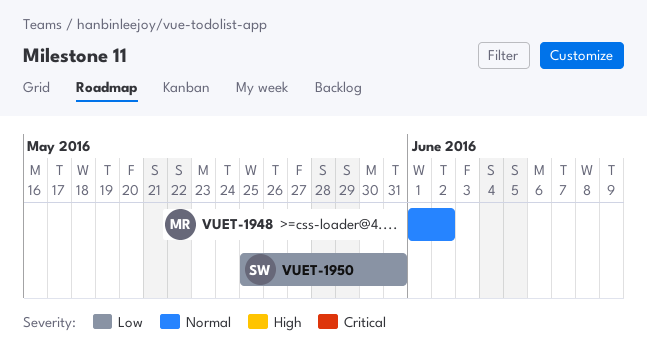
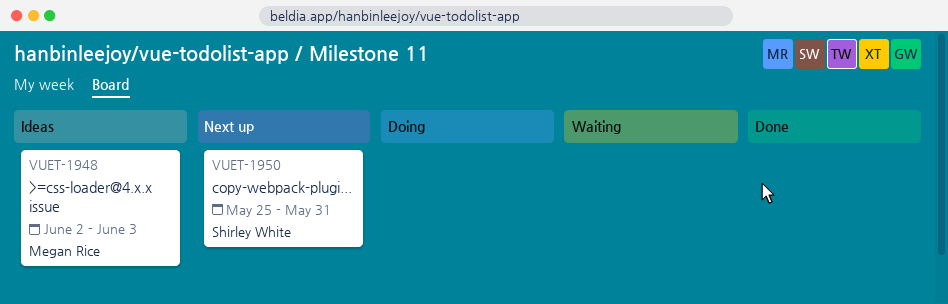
VUET-1948, start: Jun 1 -> Jun 2
VUET-1948, due: Jun 2 -> Jun 3

